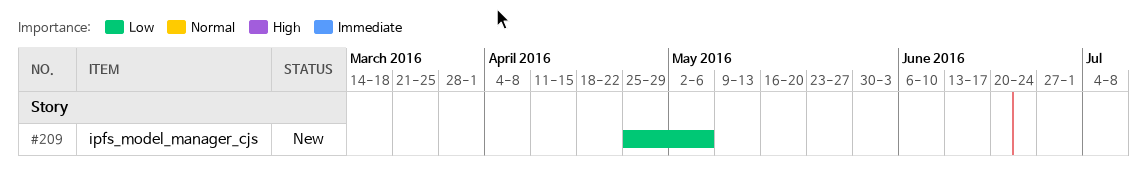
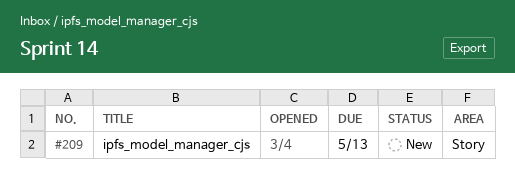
#209, due: May 6 -> May 13

